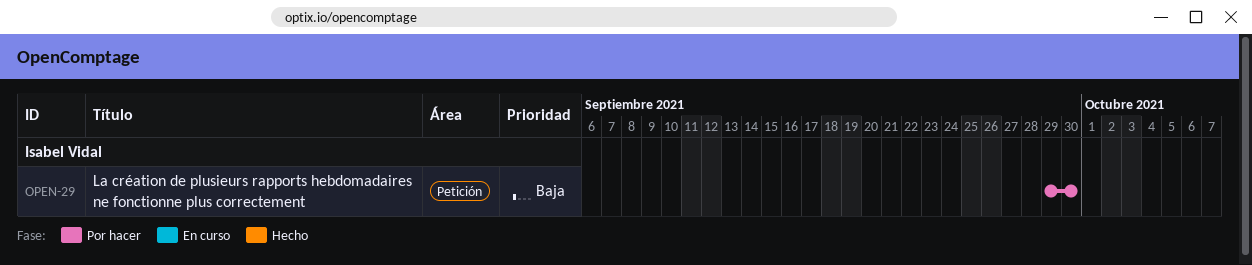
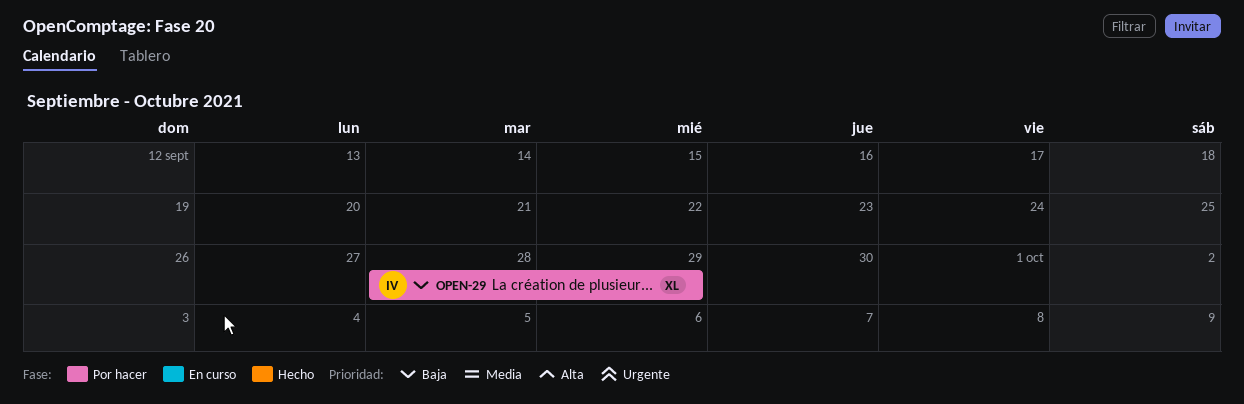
OPEN-29, start: Sep 29 -> Sep 28
OPEN-29, due: Sep 30 -> Sep 29

